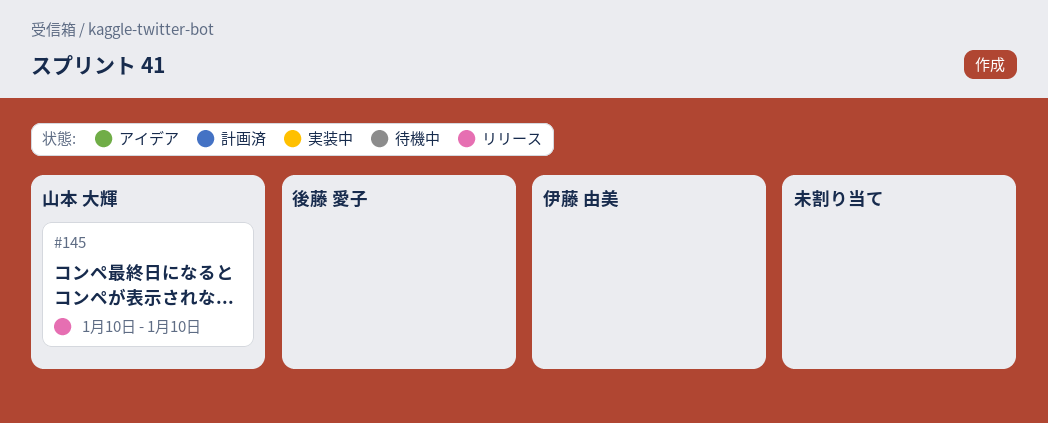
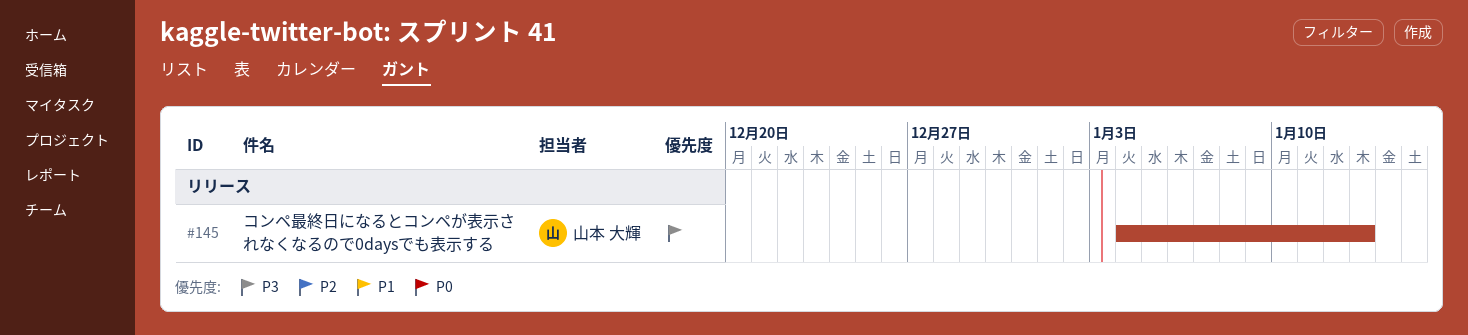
#145, start: Jan 10 -> Jan 4
#145, due: Jan 10 -> Jan 13

